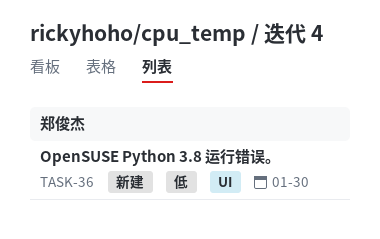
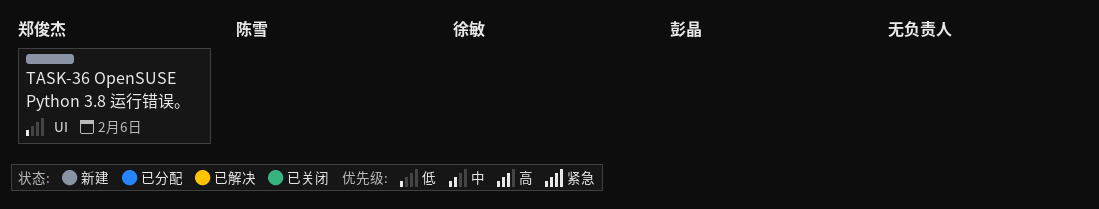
TASK-36, due: Jan 30 -> Feb 6

